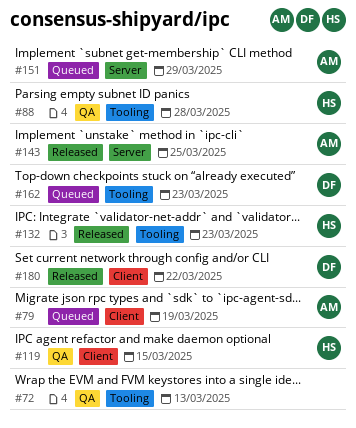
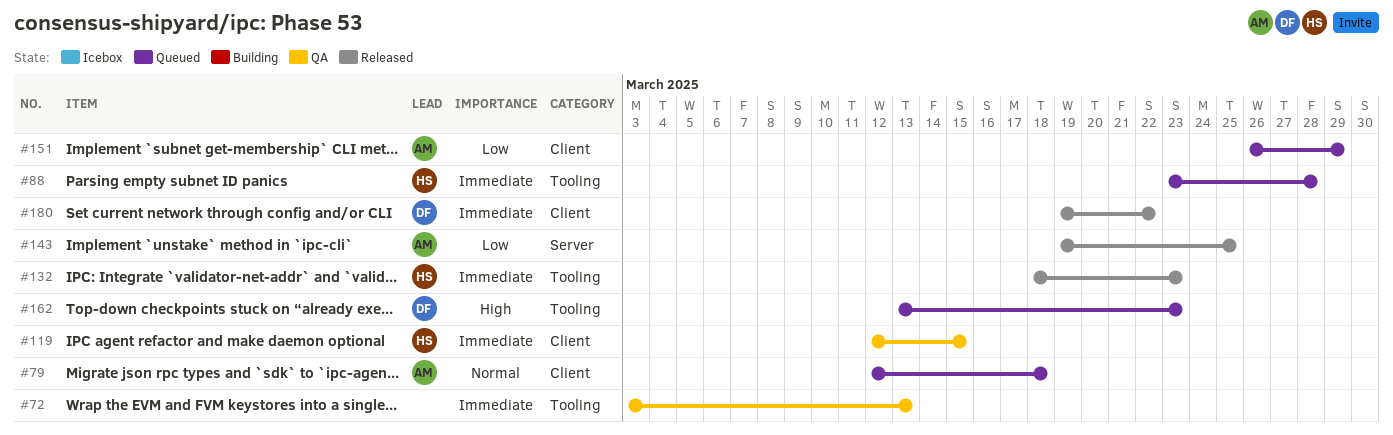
#79, due: Mar 19 -> Mar 18
#88, status: QA -> Queued
#151, label: Server -> Client

